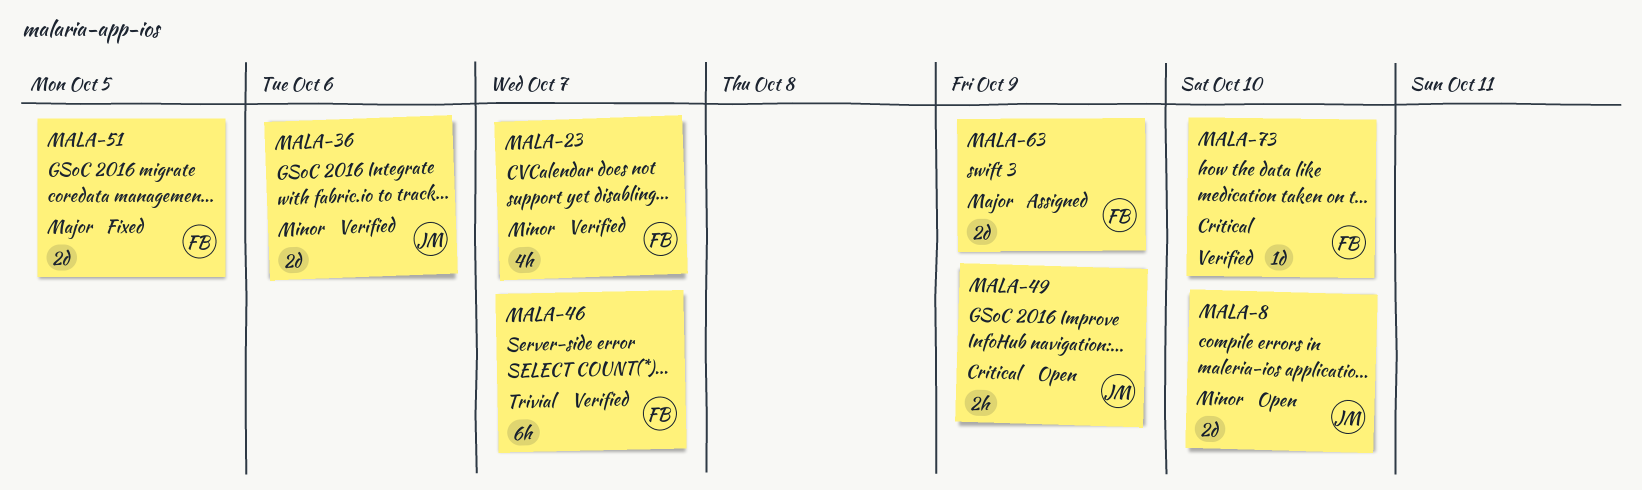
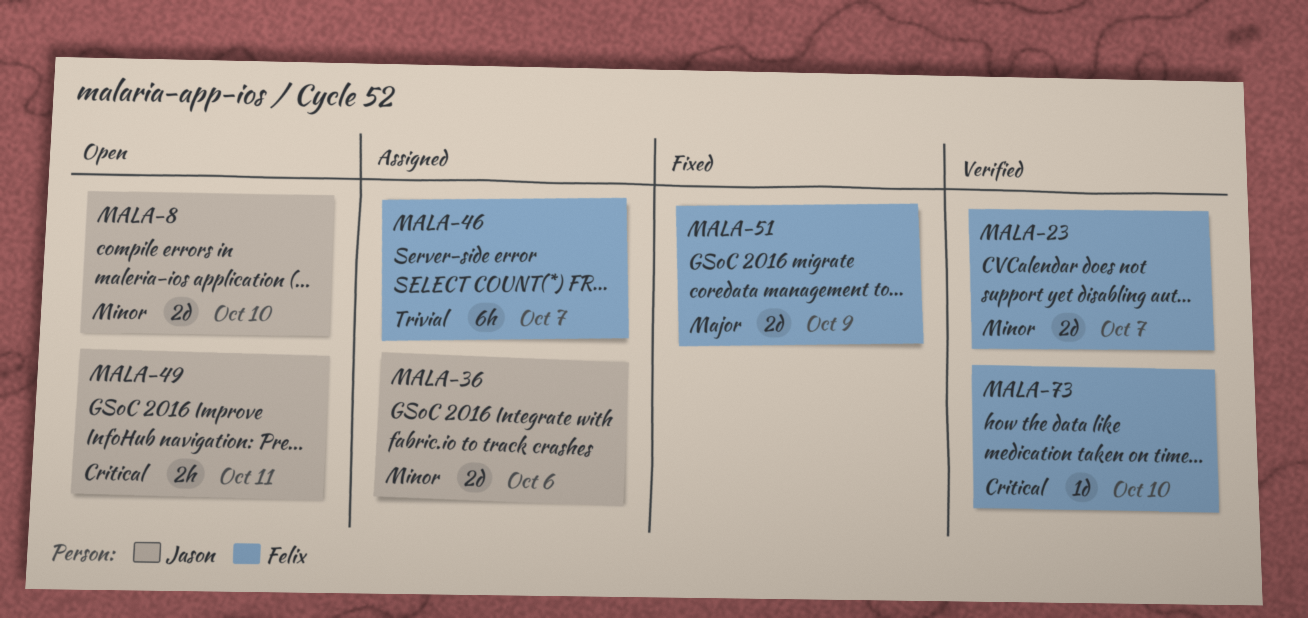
MALA-23, estimate: 4h -> 2d
MALA-36, status: Verified -> Assigned
MALA-46, status: Verified -> Assigned
MALA-49, due: Oct 9 -> Oct 11
MALA-51, due: Oct 5 -> Oct 9
MALA-63: present -> none

